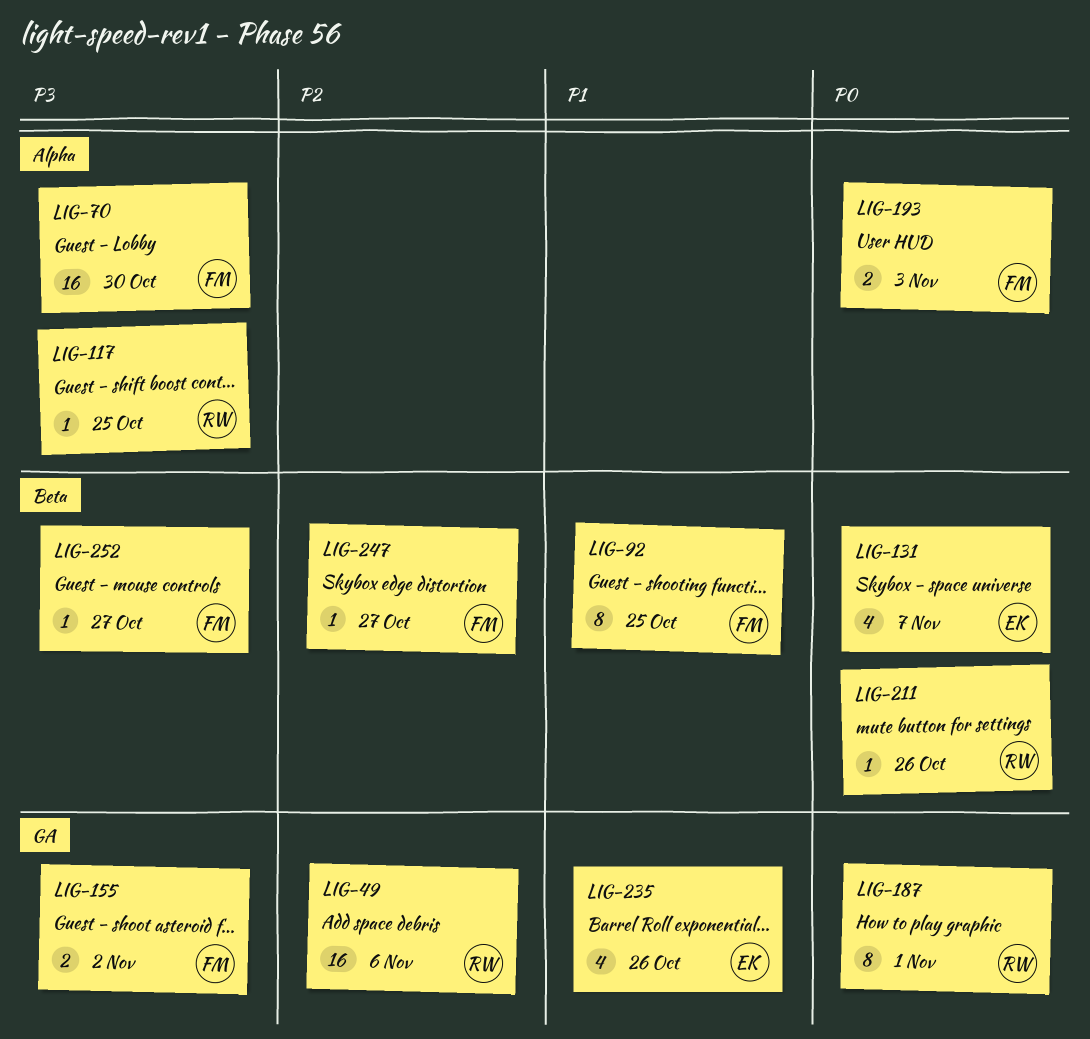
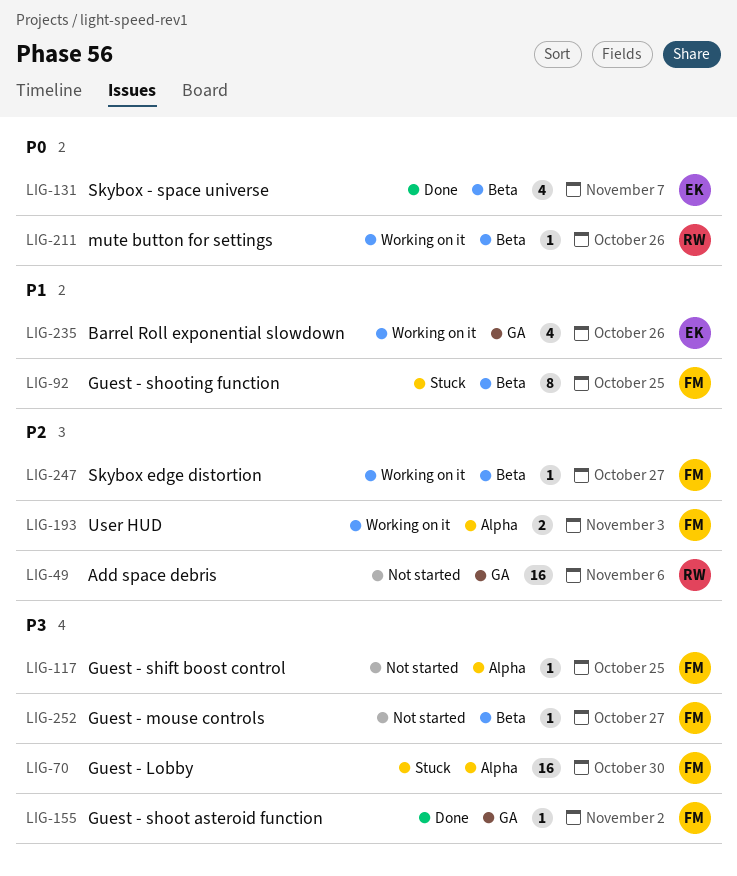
LIG-117, owner: RW -> FM
LIG-155, estimate: 2 -> 1
LIG-187: present -> none
LIG-193, priority: P0 -> P2

